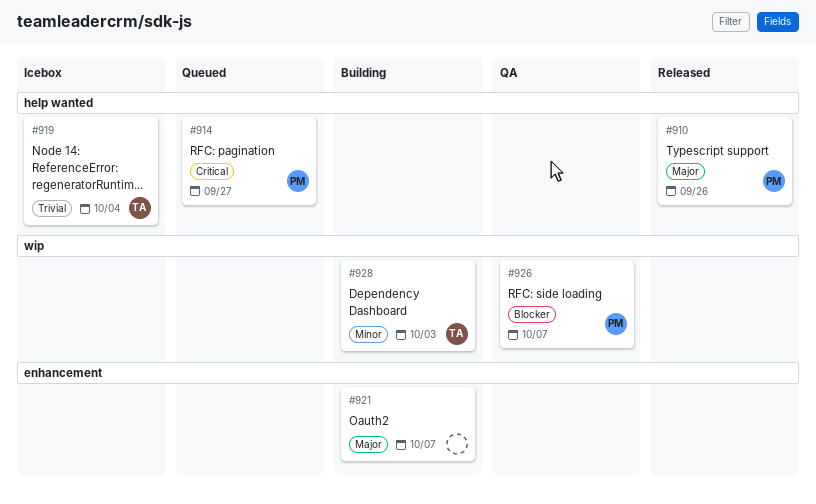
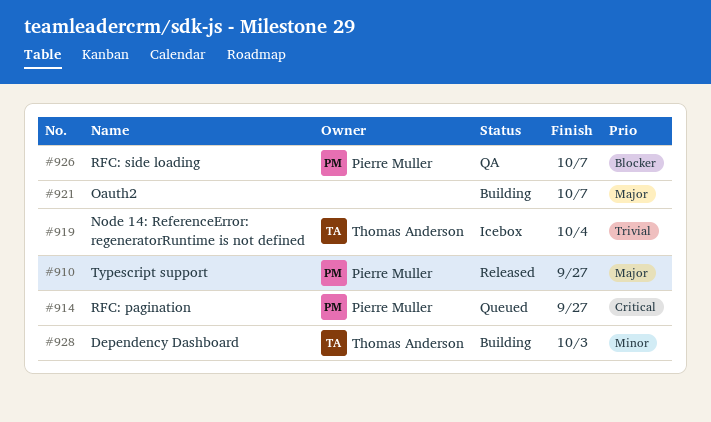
#910, due: Sep 26 -> Sep 27

